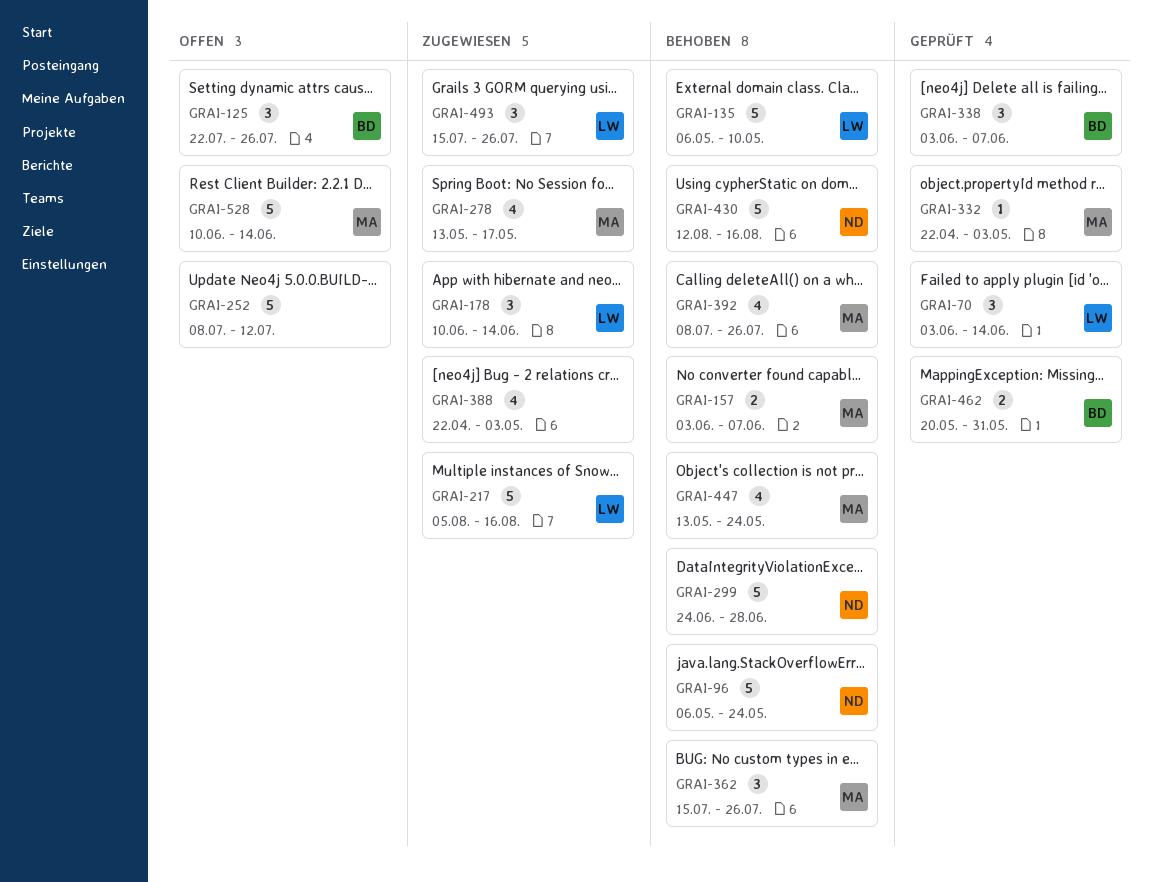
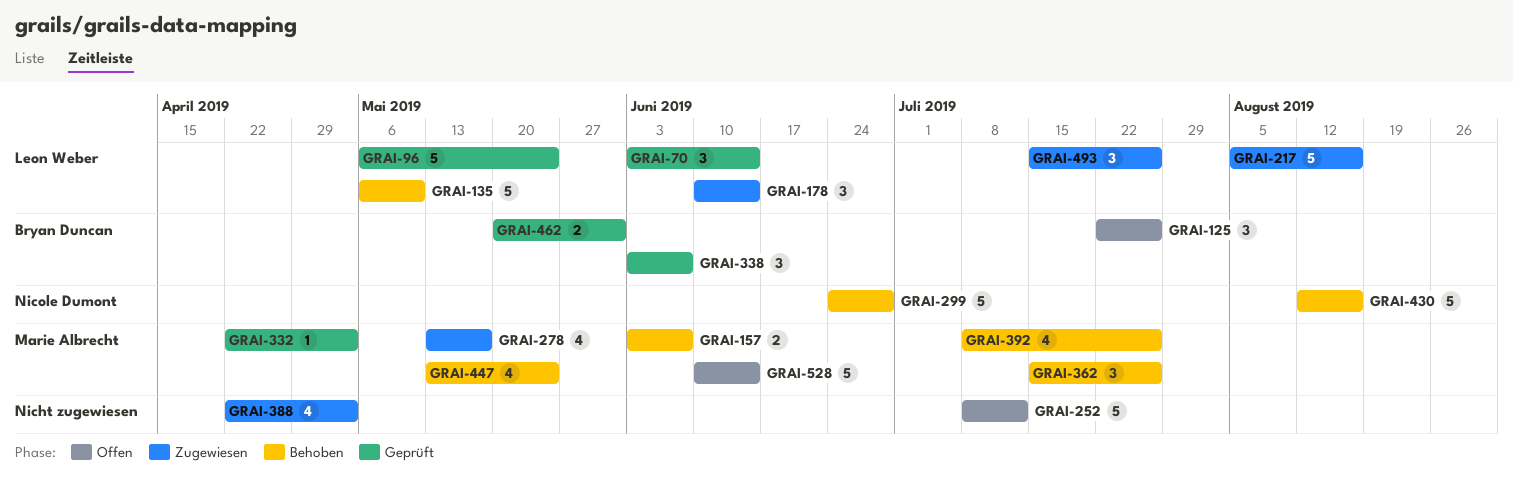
GRAI-96, status: Behoben -> Geprüft
GRAI-96, owner: Nicole Dumont -> Leon Weber

